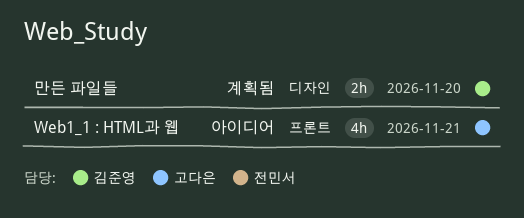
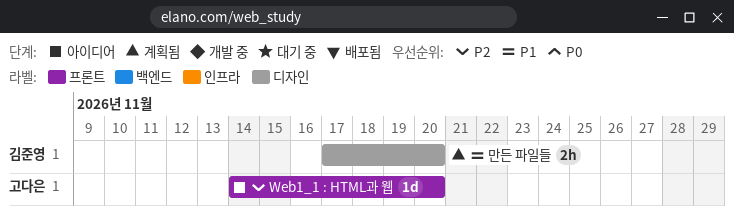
Web1_1 : HTML과 웹, estimate: 4h -> 1d
Web1_1 : HTML과 웹, due: Nov 21 -> Nov 20

